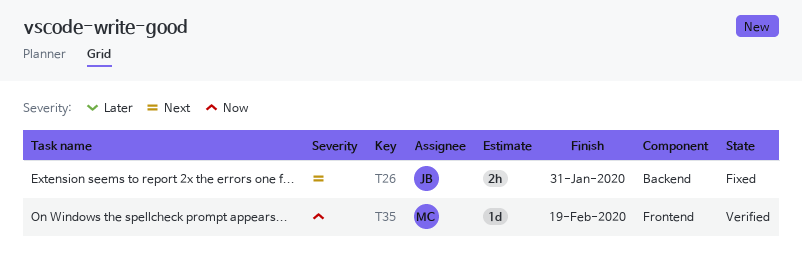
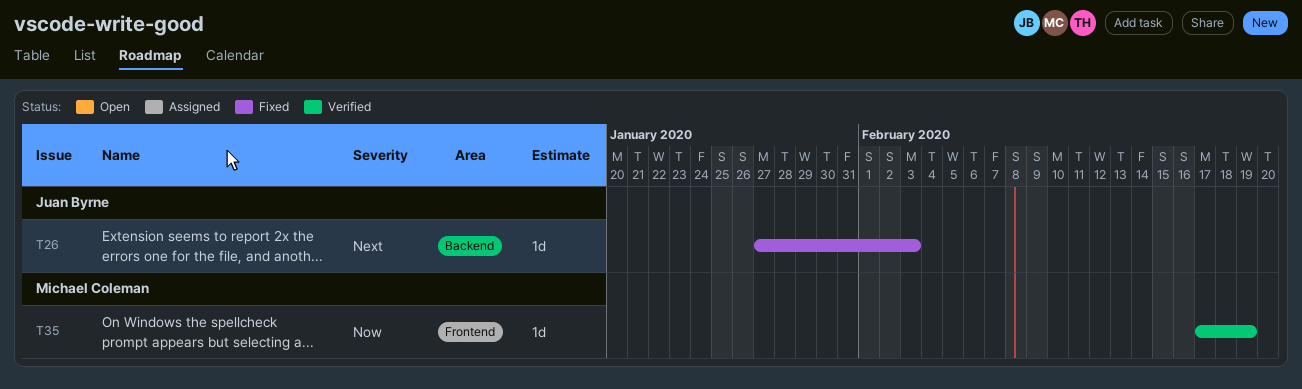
T26, estimate: 2h -> 1d
T26, due: Jan 31 -> Feb 3

